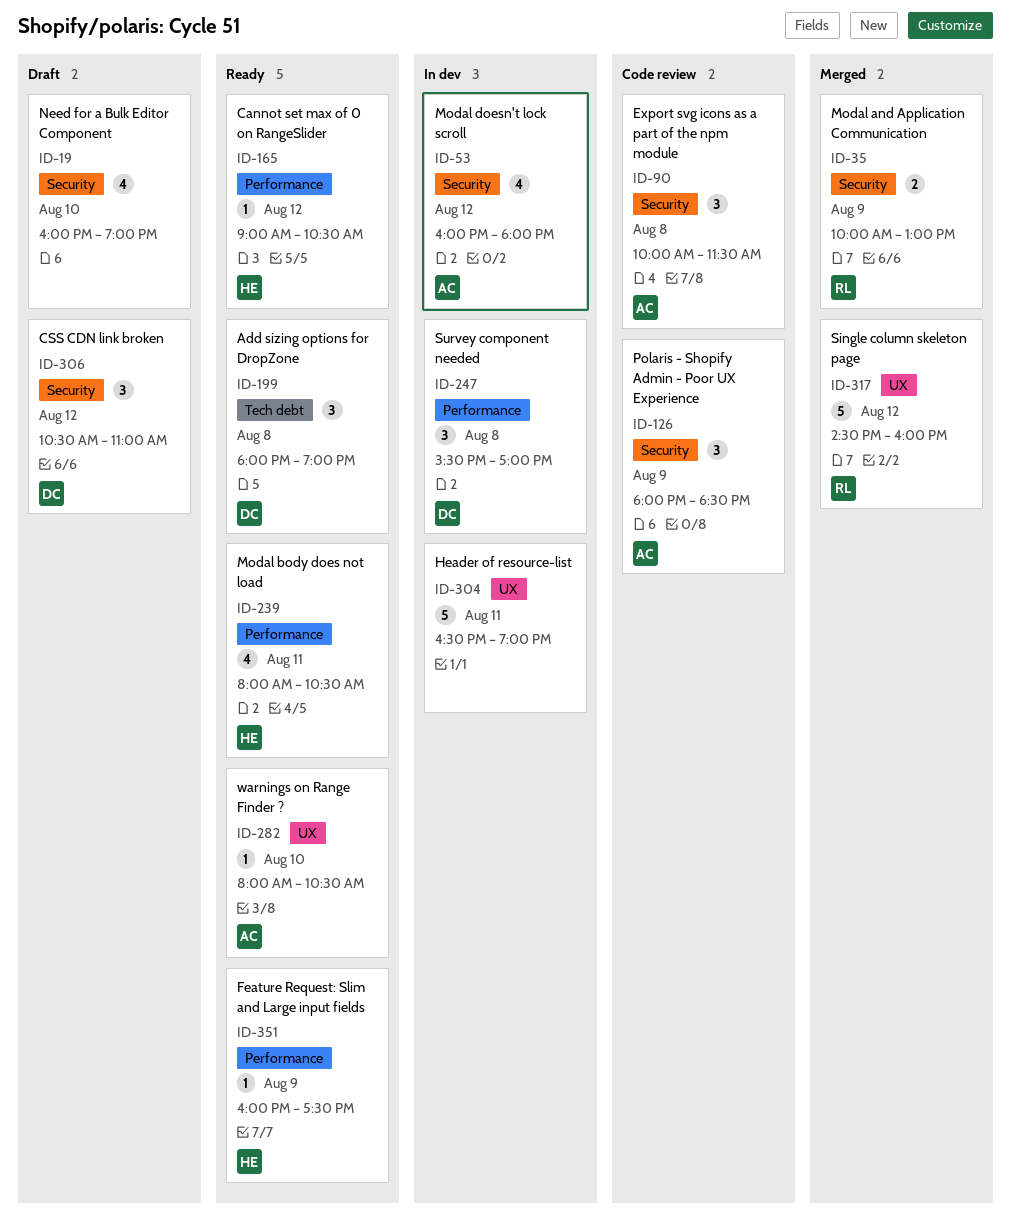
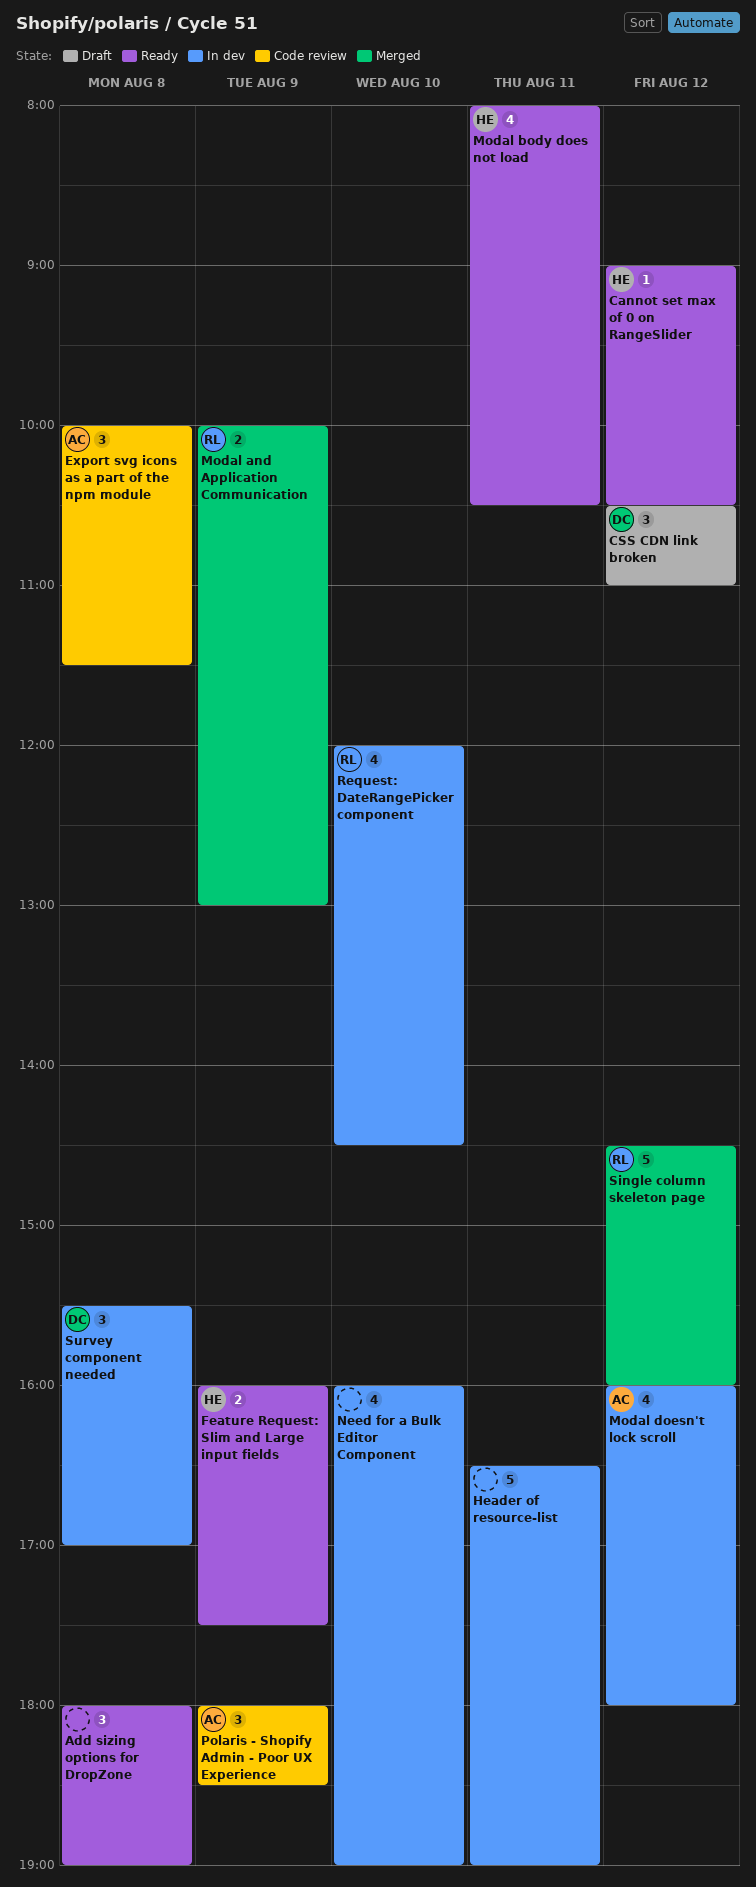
Add sizing options for DropZone, owner: DC -> none
Feature Request: Slim and Large input fields, estimate: 1 -> 2
Need for a Bulk Editor Component, status: Draft -> In dev
Request: DateRangePicker component: none -> present
warnings on Range Finder ?: present -> none

